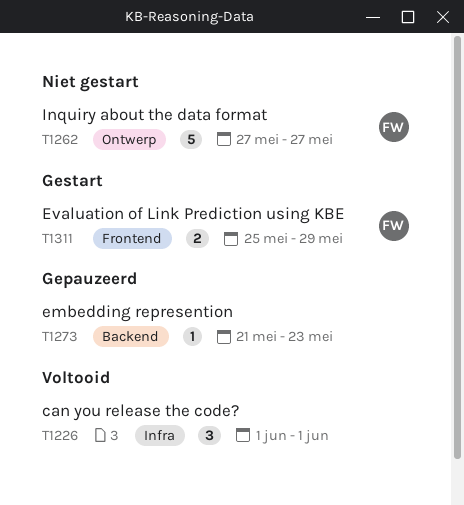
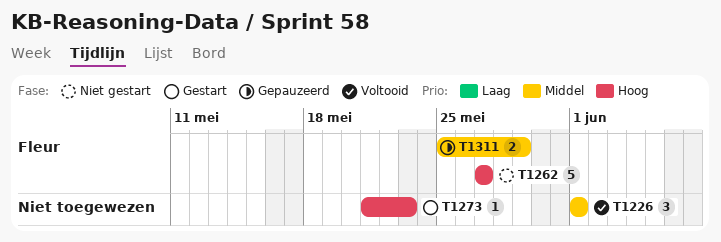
T1273, status: Gepauzeerd -> Gestart
T1311, status: Gestart -> Gepauzeerd

